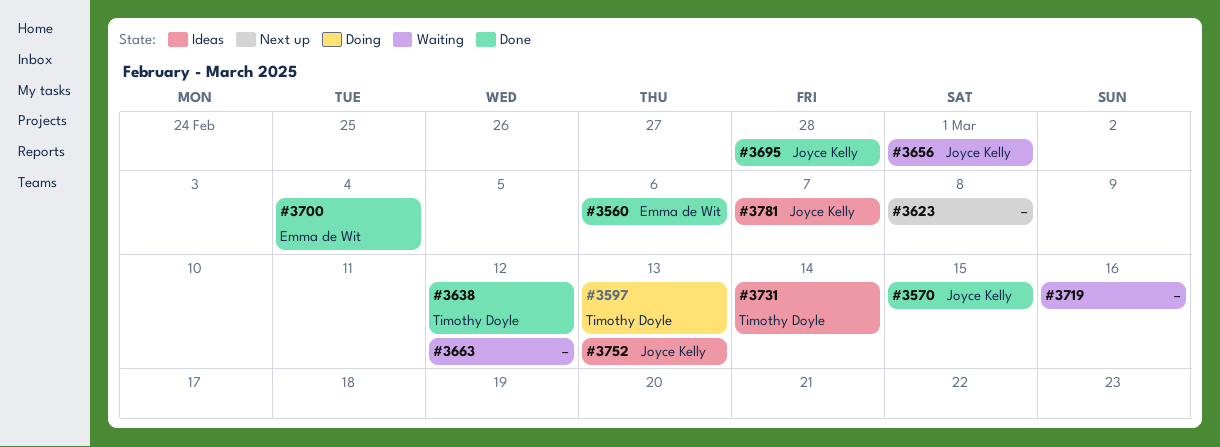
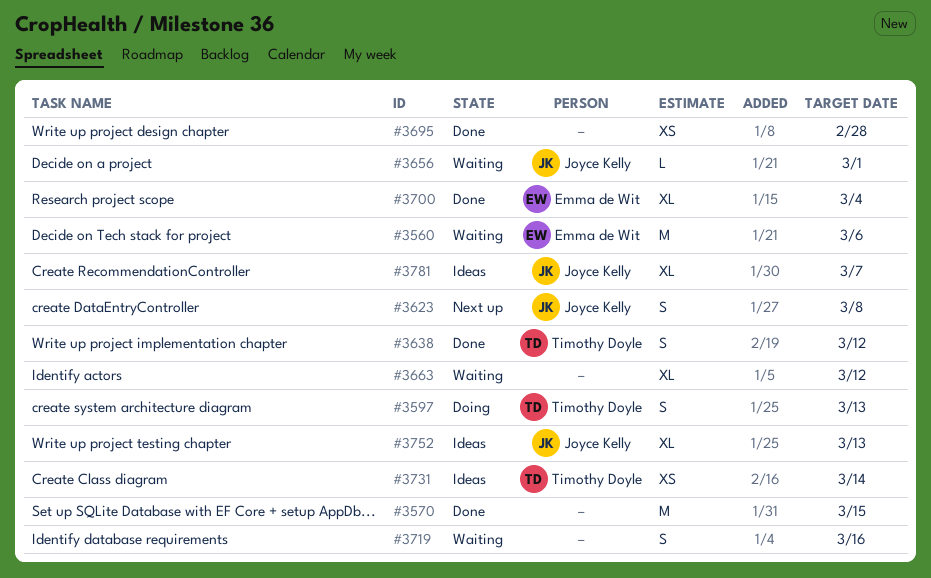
#3560, status: Done -> Waiting
#3570, owner: Joyce Kelly -> none
#3623, owner: none -> Joyce Kelly
#3695, owner: Joyce Kelly -> none

